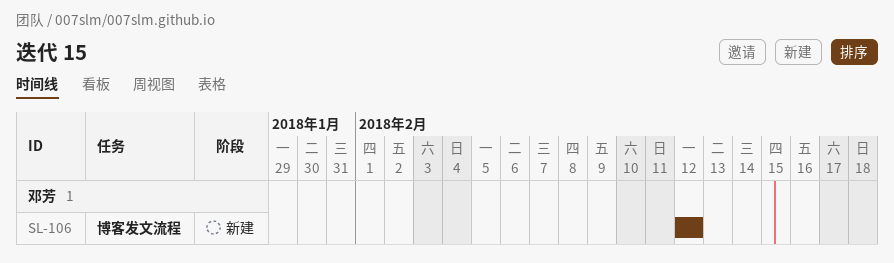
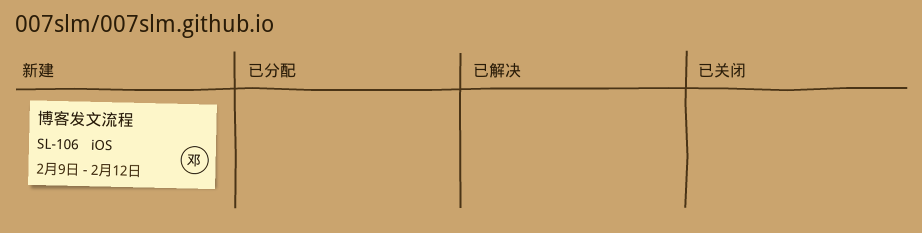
SL-106, start: Feb 12 -> Feb 9

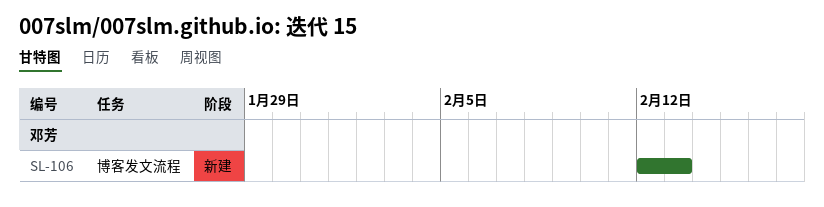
SL-106, start: Feb 9 -> Feb 12
SL-106, due: Feb 12 -> Feb 13

